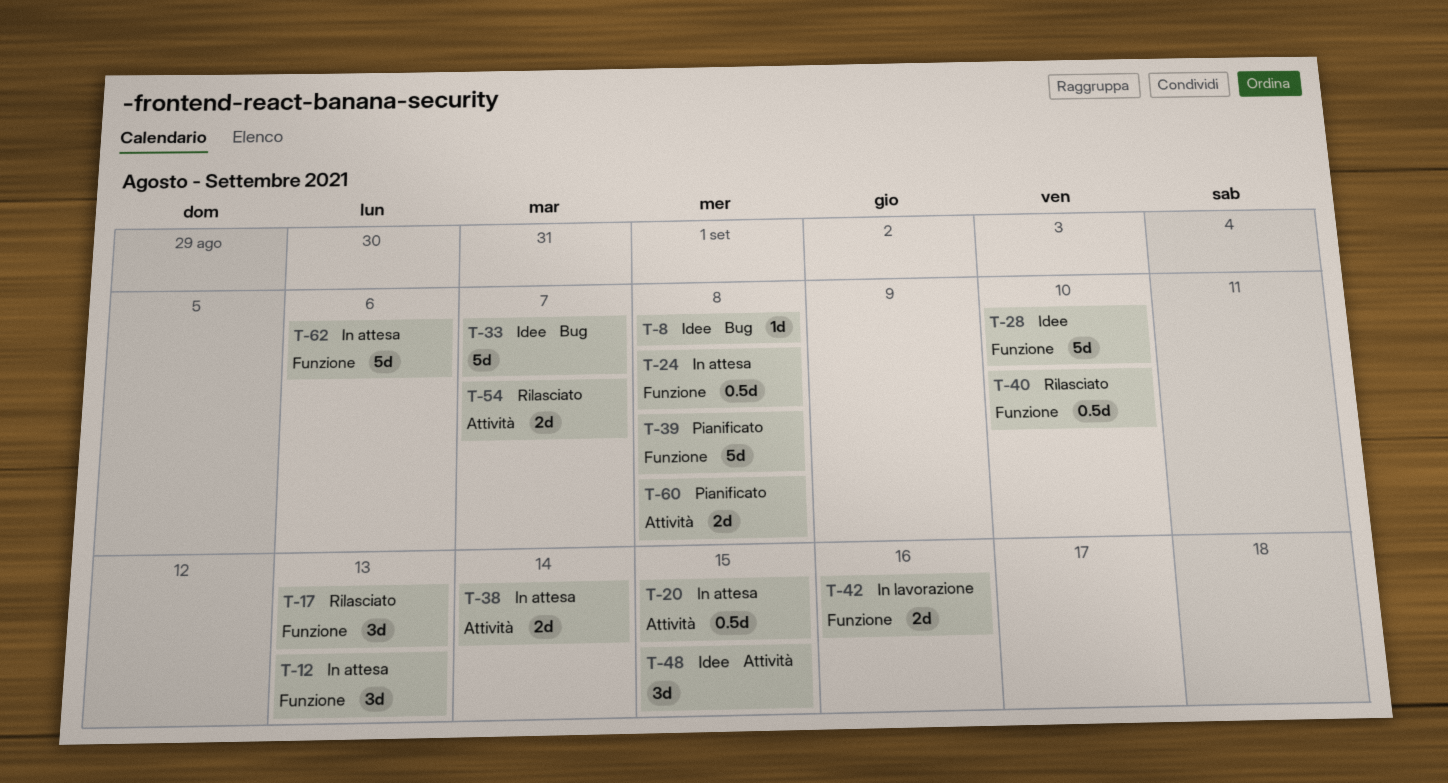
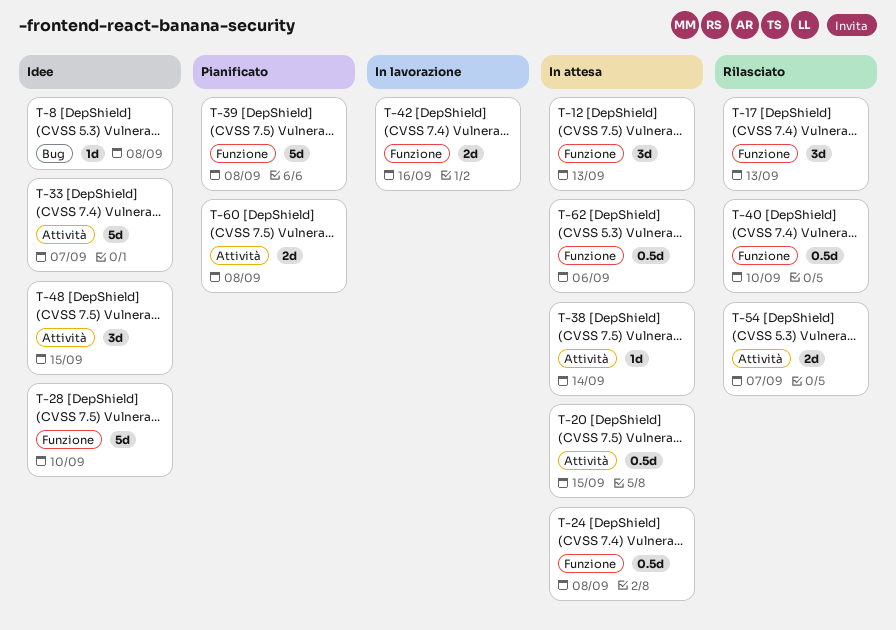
T-33, label: Bug -> Attività
T-38, estimate: 2d -> 1d
T-62, estimate: 5d -> 0.5d

